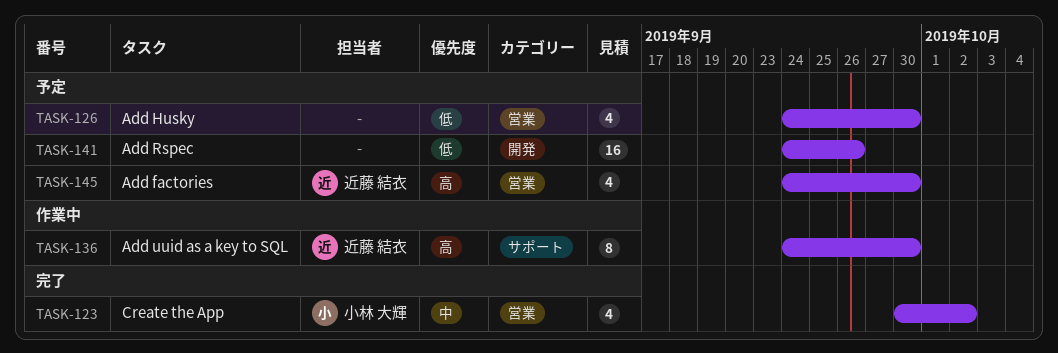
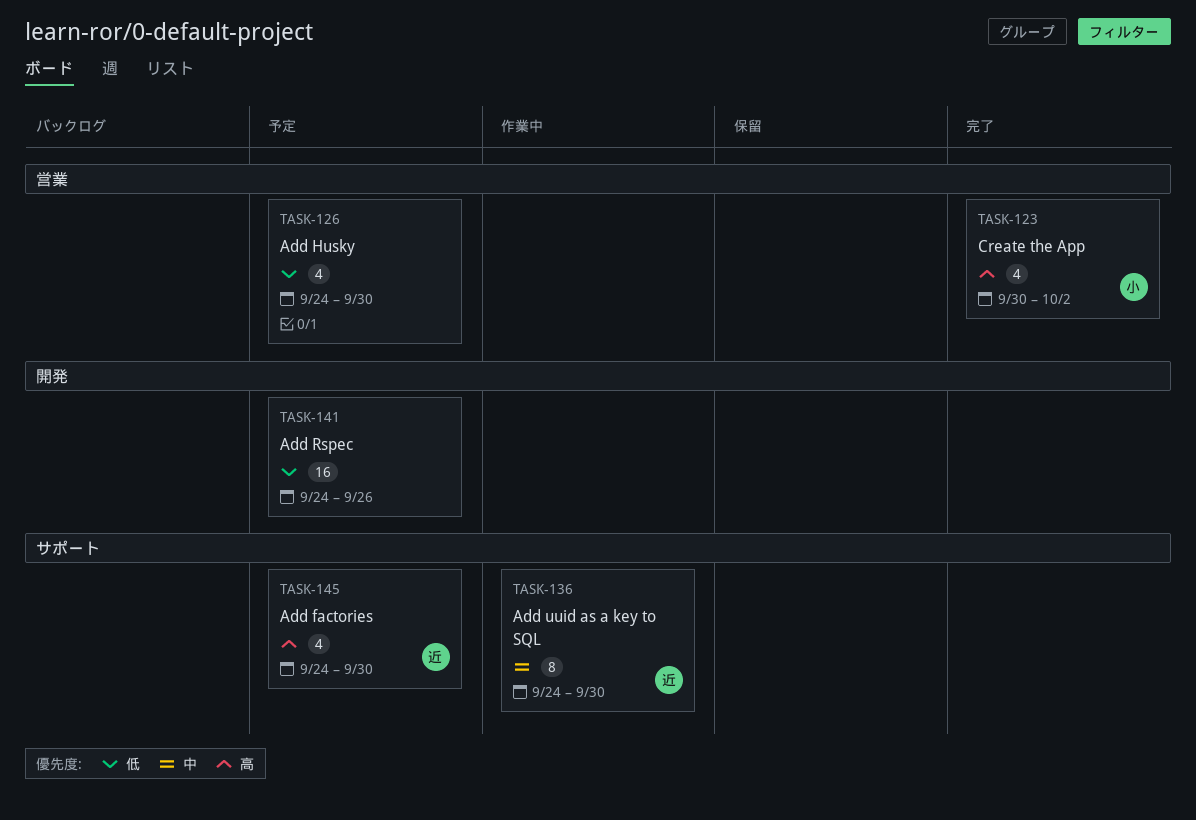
TASK-123, priority: 中 -> 高
TASK-136, priority: 高 -> 中
TASK-145, label: 営業 -> サポート

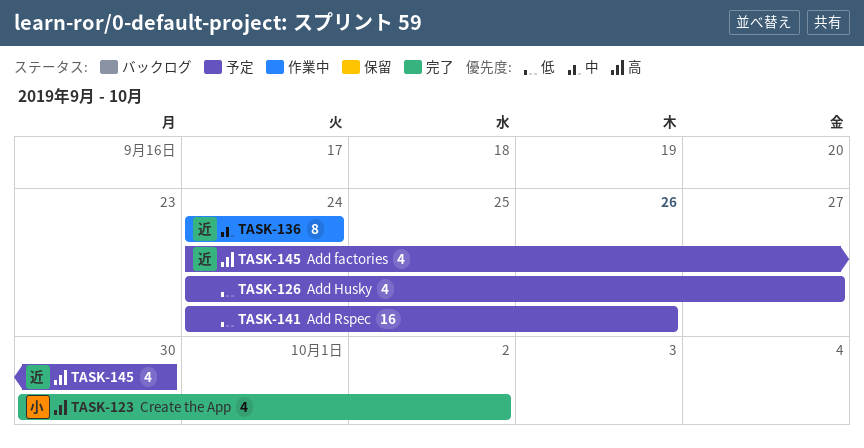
TASK-126, due: Sep 30 -> Sep 27
TASK-136, due: Sep 30 -> Sep 24

